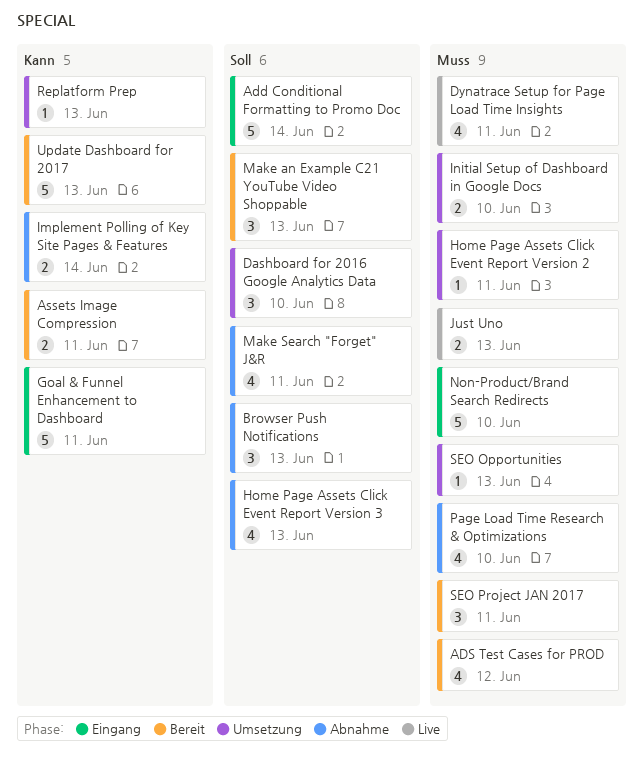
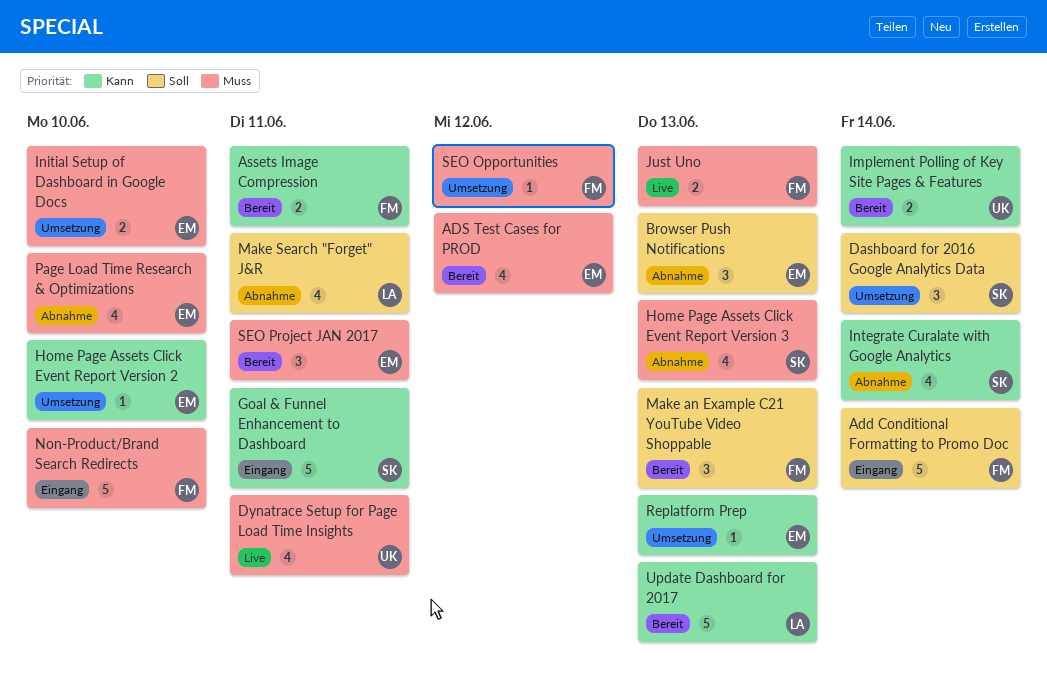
Dashboard for 2016 Google Analytics Data, due: Jun 10 -> Jun 14
Home Page Assets Click Event Report Version 2, priority: Muss -> Kann
Home Page Assets Click Event Report Version 2, due: Jun 11 -> Jun 10
Home Page Assets Click Event Report Version 3, priority: Soll -> Muss
Implement Polling of Key Site Pages & Features, status: Abnahme -> Bereit
Integrate Curalate with Google Analytics: none -> present
SEO Opportunities, due: Jun 13 -> Jun 12

